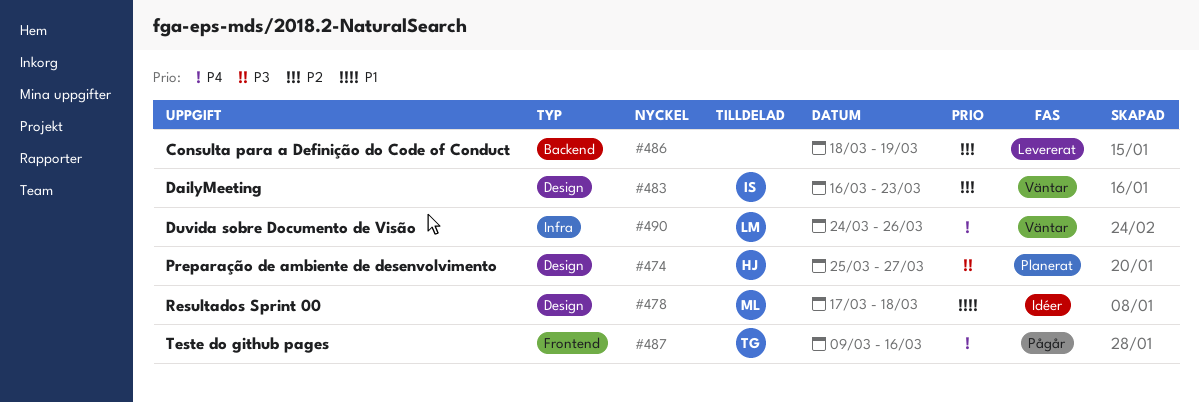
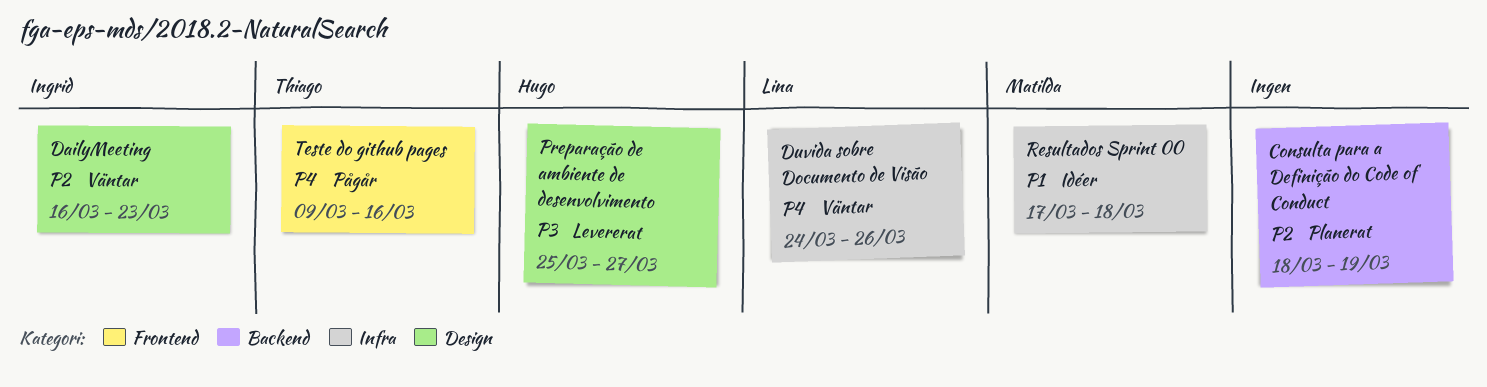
Consulta para a Definição do Code of Conduct, status: Levererat -> Planerat
Preparação de ambiente de desenvolvimento, status: Planerat -> Levererat
Resultados Sprint 00, label: Design -> Infra

